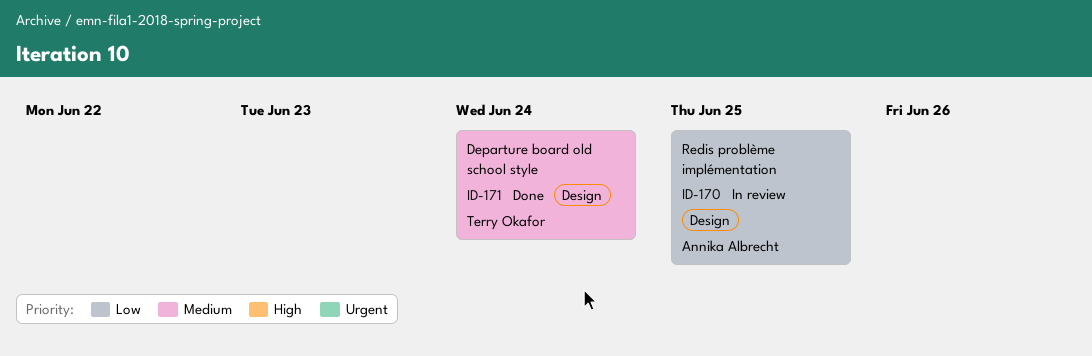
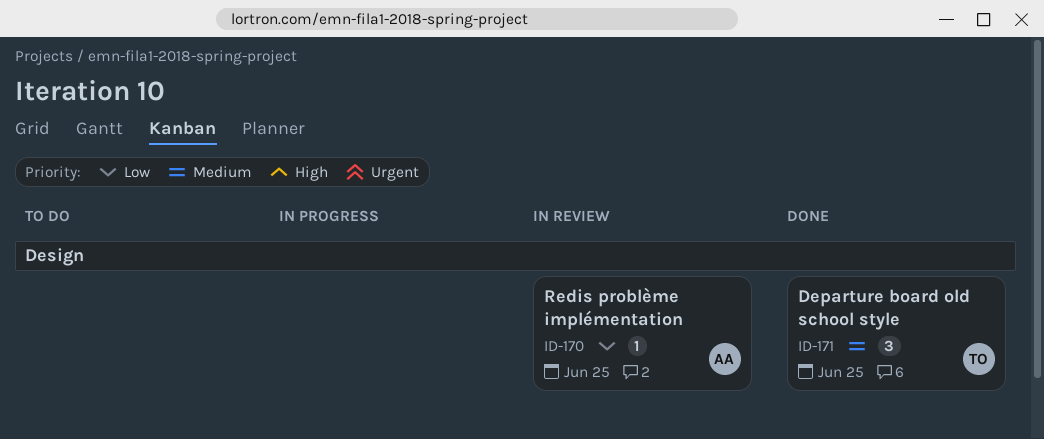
ID-171, due: Jun 24 -> Jun 25

